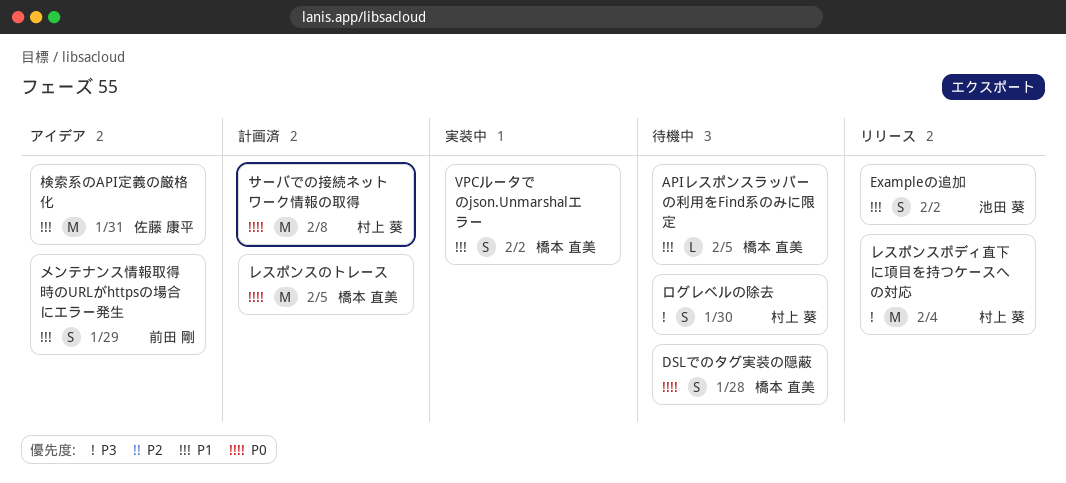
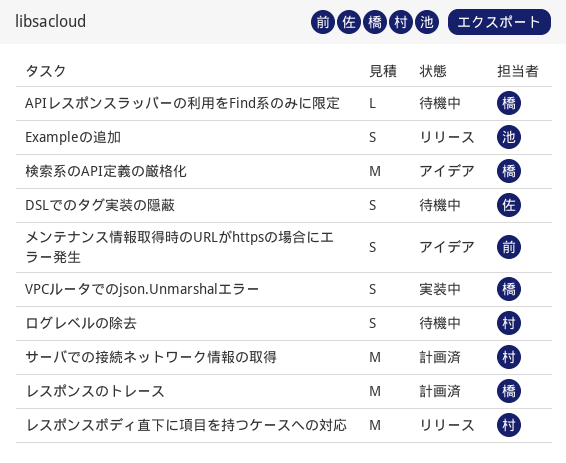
DSLでのタグ実装の隠蔽, owner: 橋本 直美 -> 佐藤 康平
検索系のAPI定義の厳格化, owner: 佐藤 康平 -> 橋本 直美

